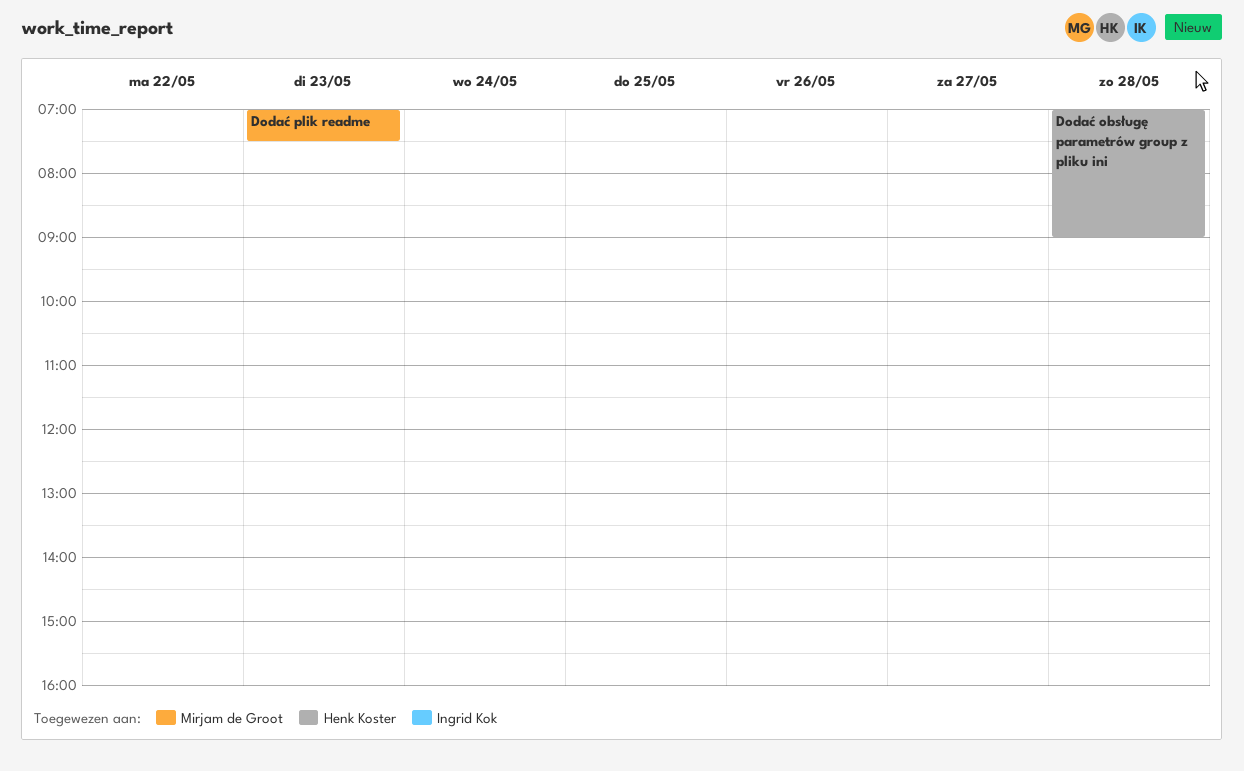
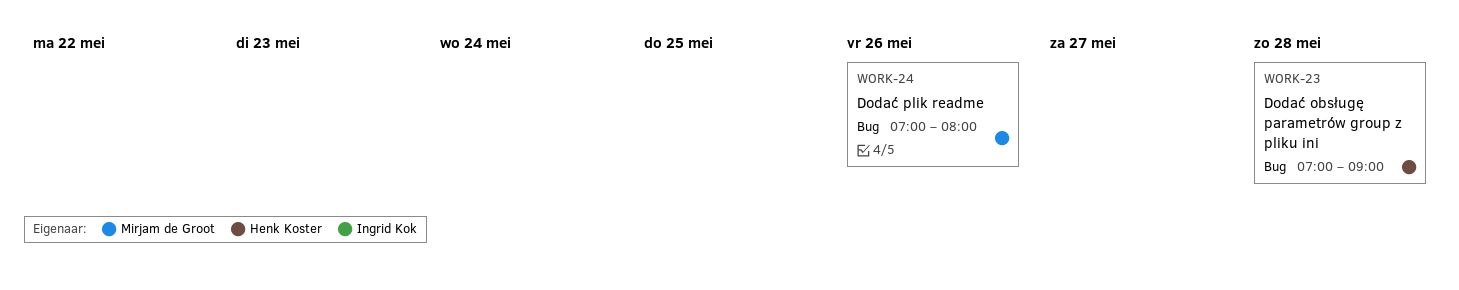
Dodać plik readme, day: May 23 -> May 26
Dodać plik readme, ends: 07:30 -> 08:00

